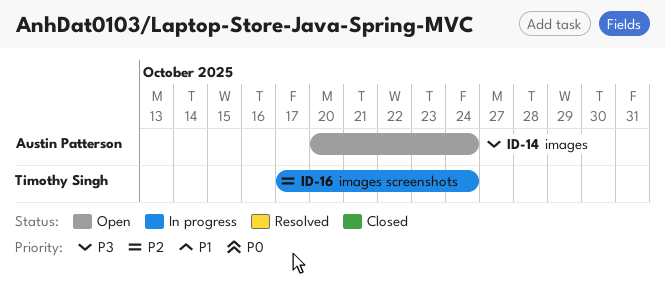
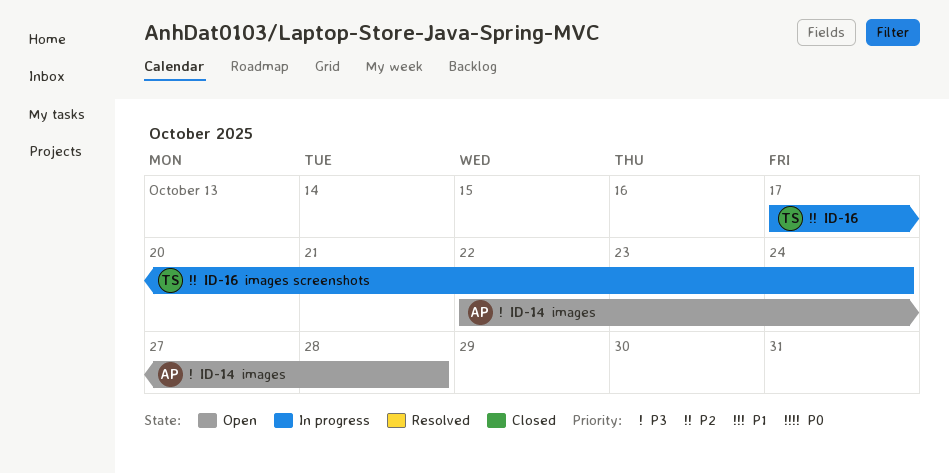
ID-14, start: Oct 20 -> Oct 22
ID-14, due: Oct 24 -> Oct 28

